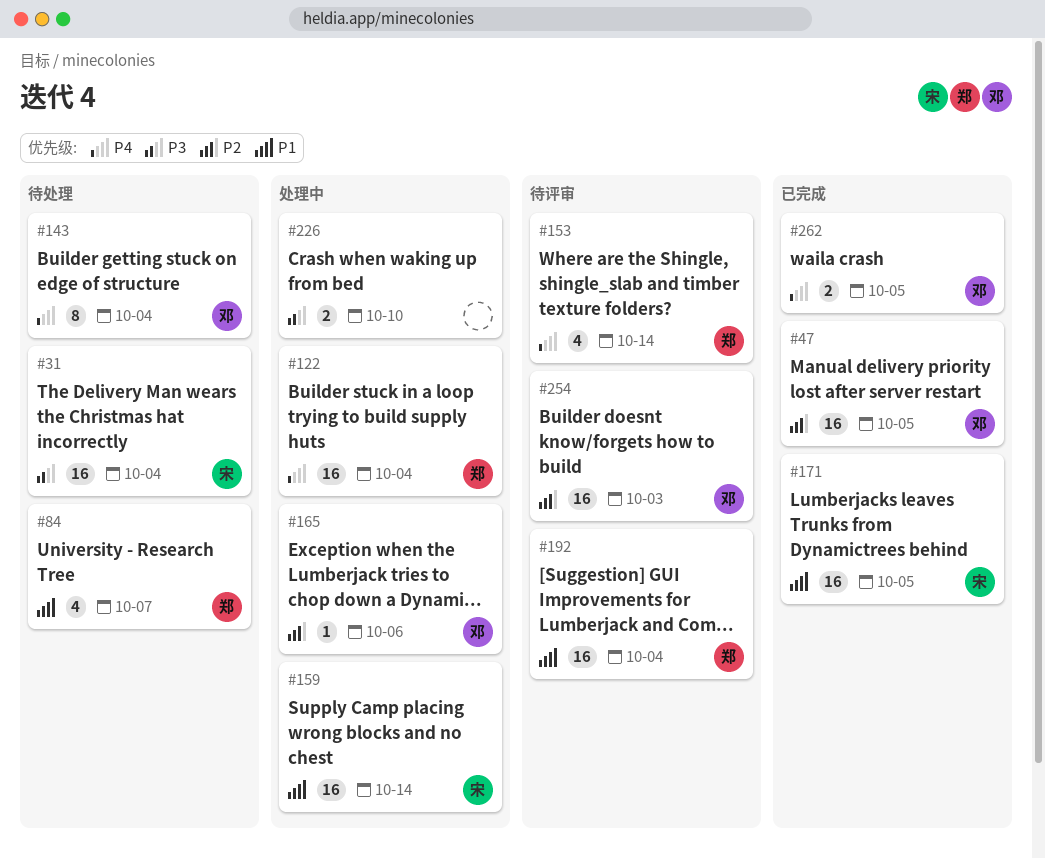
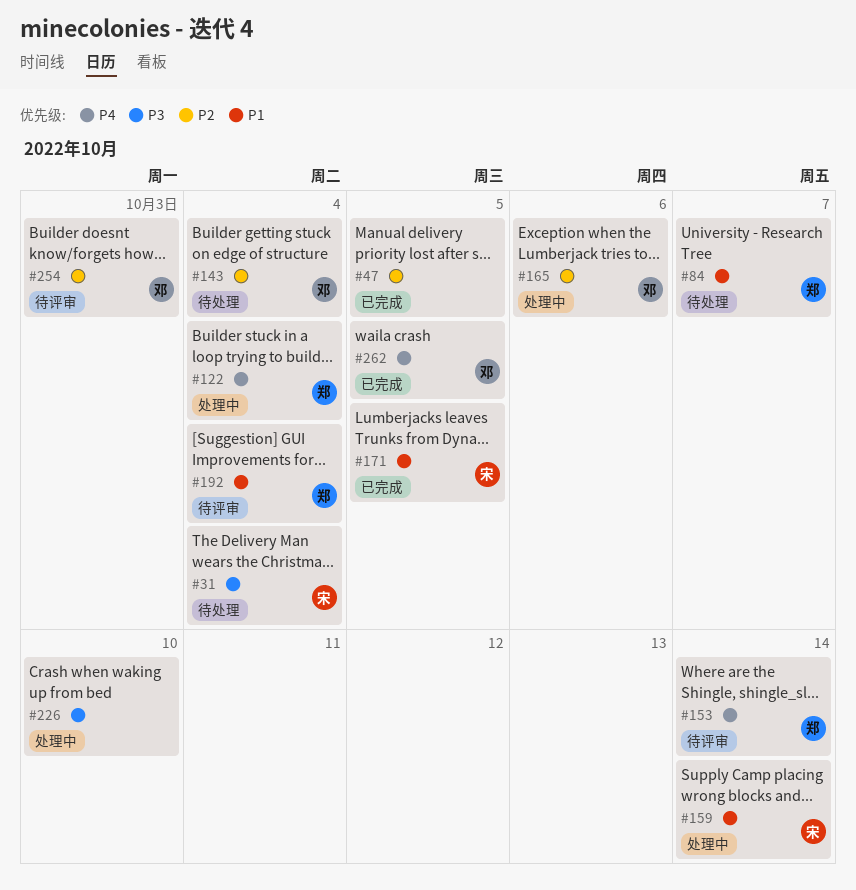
#47, owner: 邓 -> none
#143, priority: P4 -> P2

